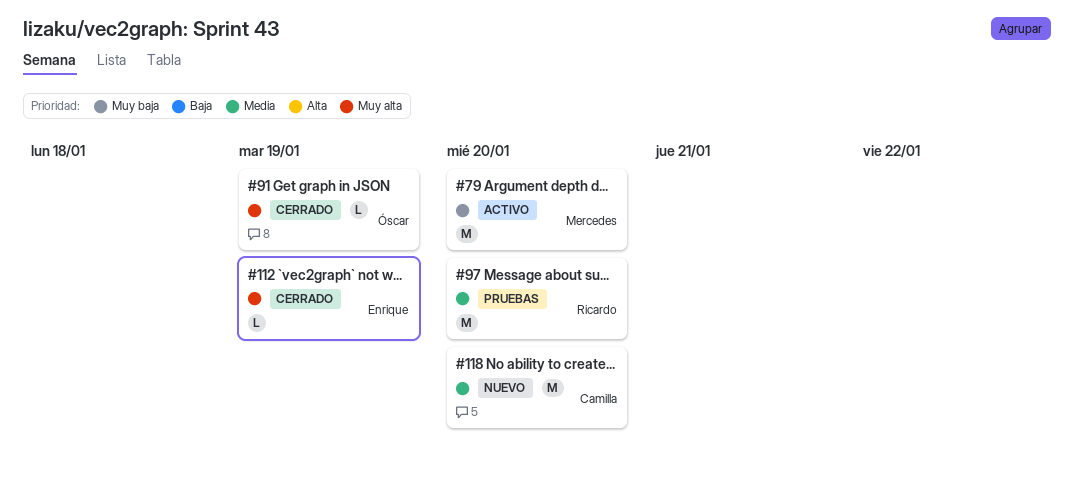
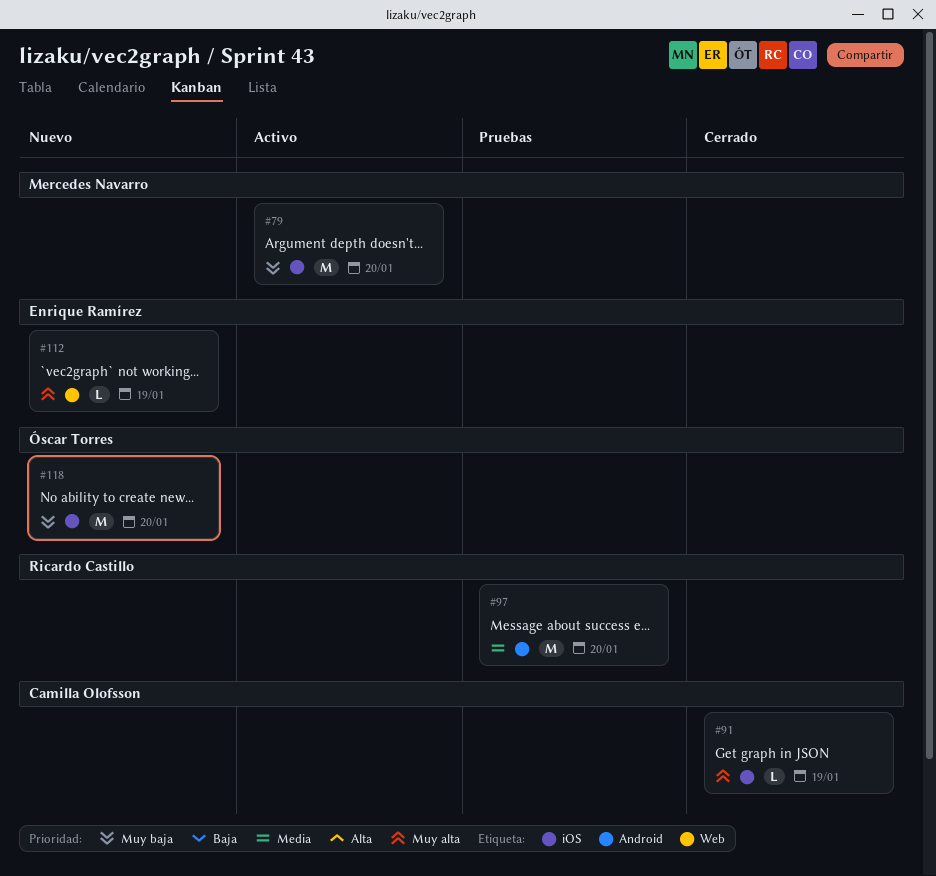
#91, owner: Óscar Torres -> Camilla Olofsson
#112, status: Cerrado -> Nuevo
#118, owner: Camilla Olofsson -> Óscar Torres
#118, priority: Media -> Muy baja

